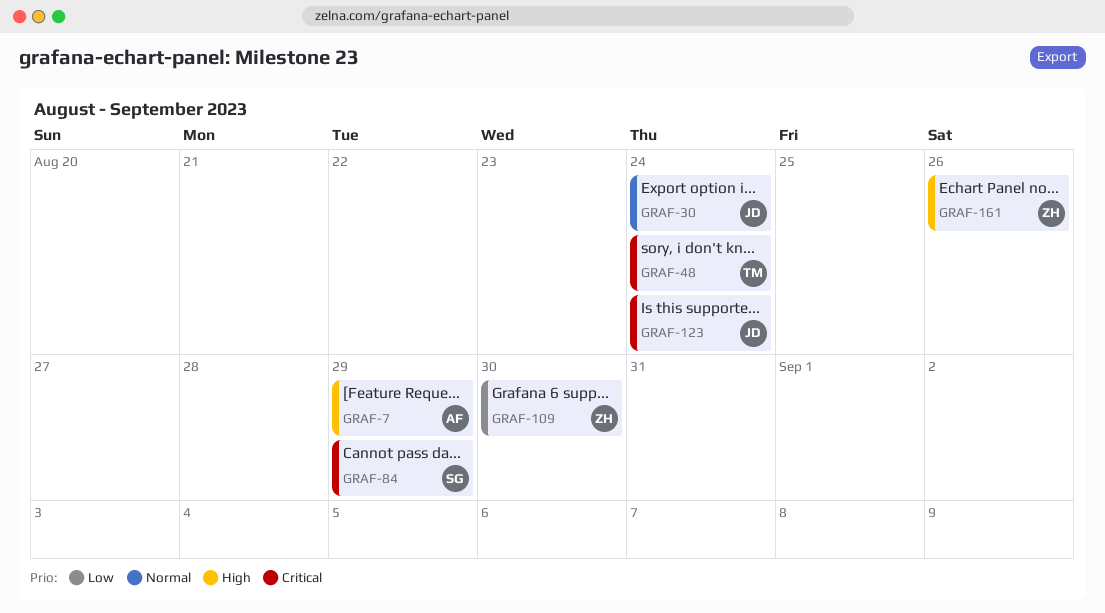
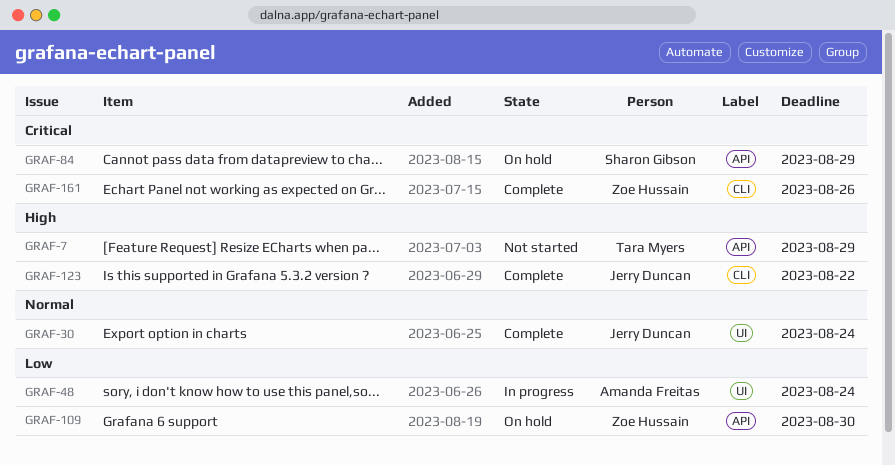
GRAF-7, owner: Amanda Freitas -> Tara Myers
GRAF-48, owner: Tara Myers -> Amanda Freitas
GRAF-48, priority: Critical -> Low
GRAF-123, priority: Critical -> High
GRAF-123, due: Aug 24 -> Aug 22
GRAF-161, priority: High -> Critical

